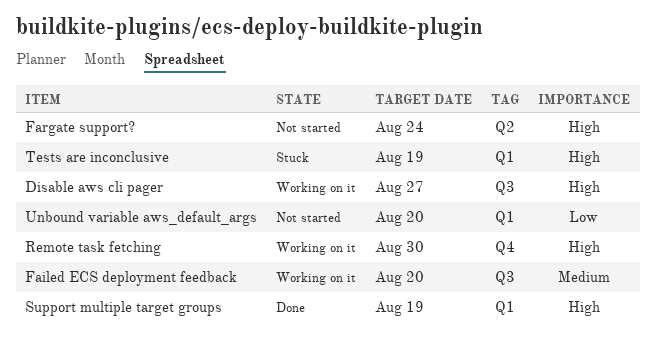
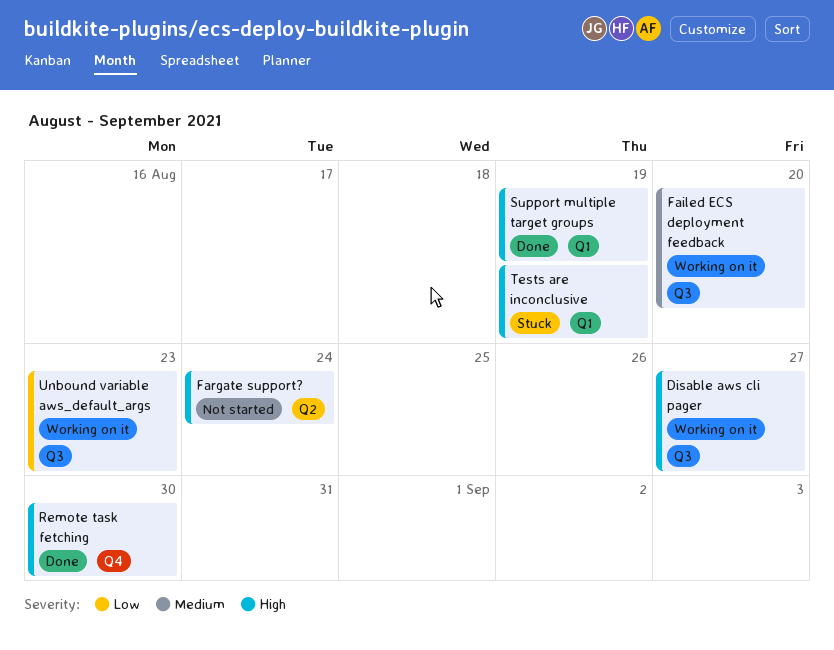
Remote task fetching, status: Working on it -> Done
Unbound variable aws_default_args, status: Not started -> Working on it
Unbound variable aws_default_args, label: Q1 -> Q3
Unbound variable aws_default_args, due: Aug 20 -> Aug 23

